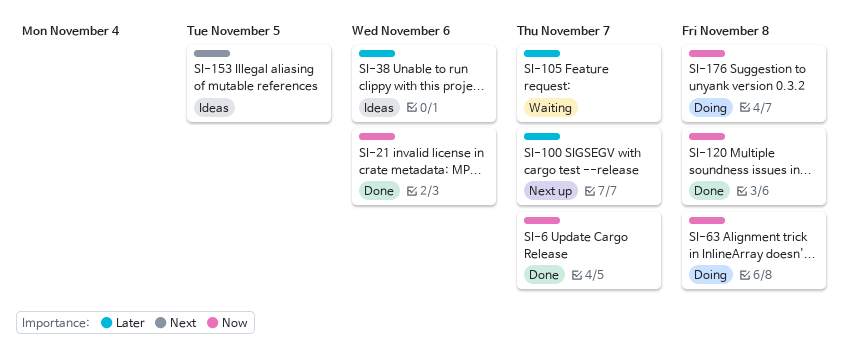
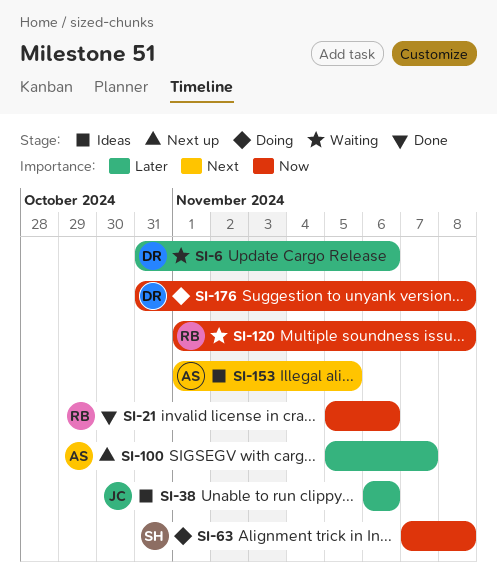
SI-6, status: Done -> Waiting
SI-6, priority: Now -> Later
SI-6, due: Nov 7 -> Nov 6
SI-105: present -> none
SI-120, status: Done -> Waiting

